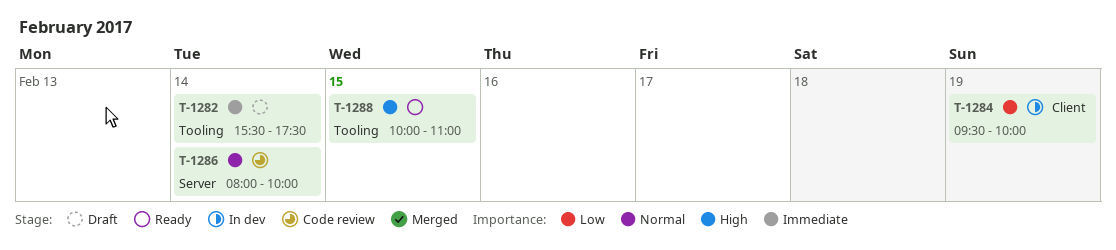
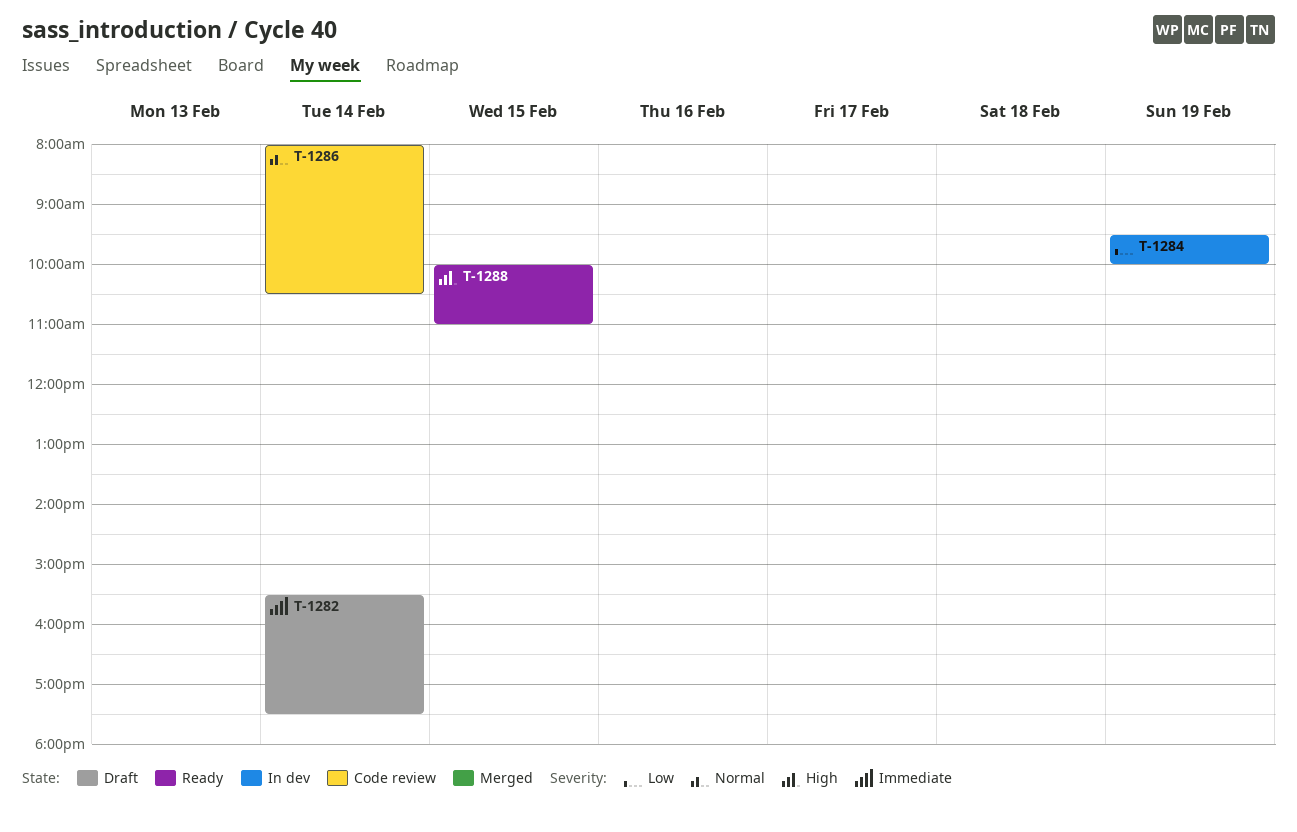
T-1286, ends: 10:00 -> 10:30

